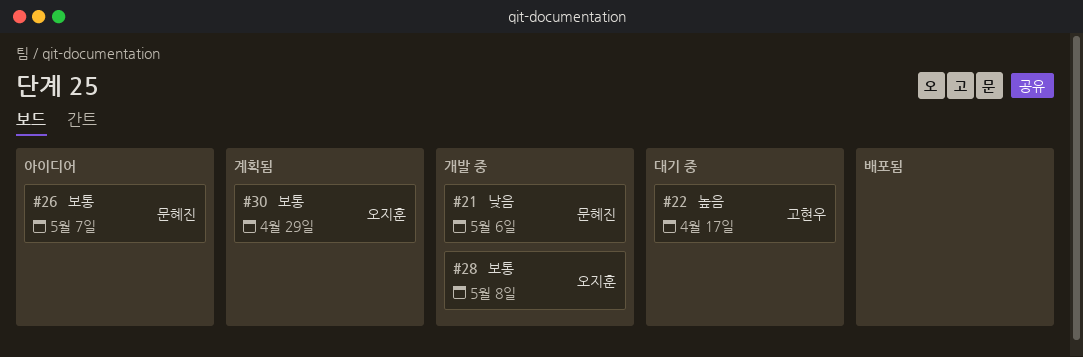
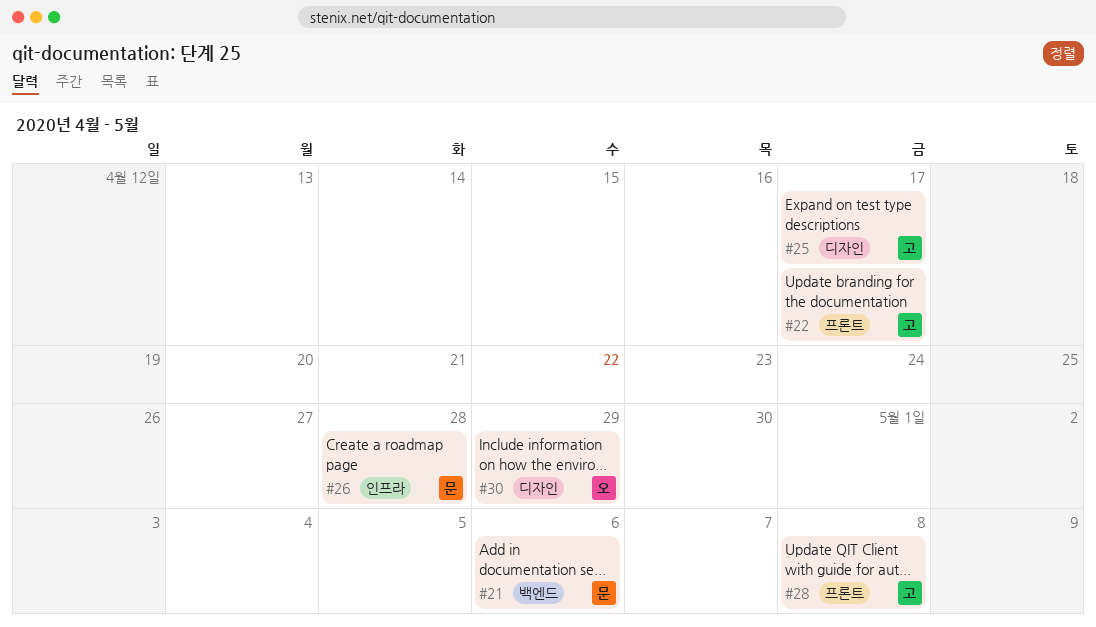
#25: none -> present
#26, due: May 7 -> Apr 28
#28, owner: 오지훈 -> 고현우

